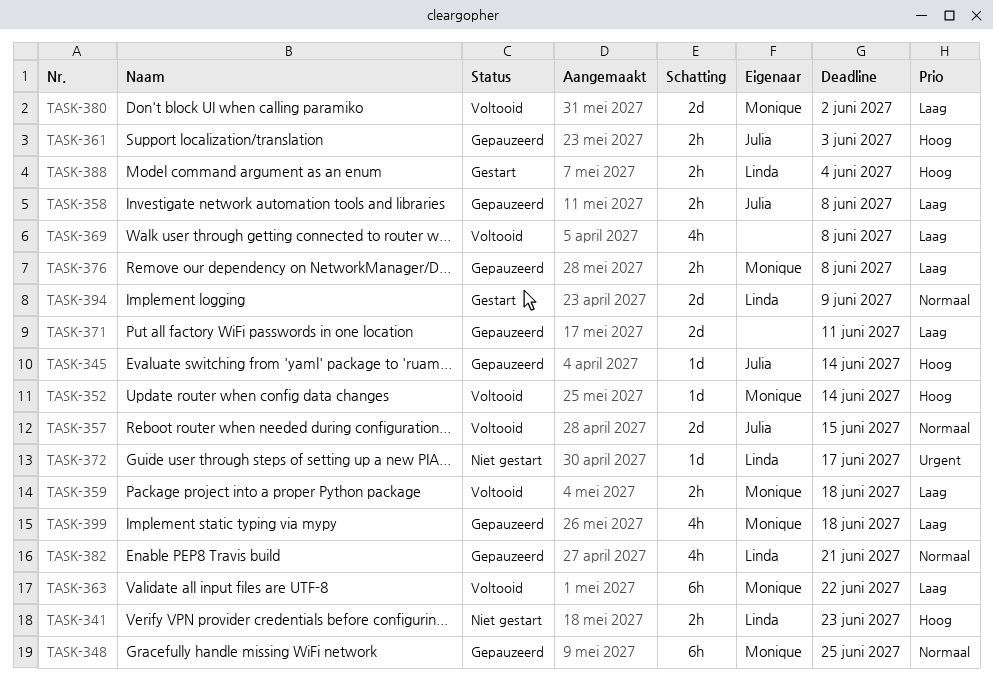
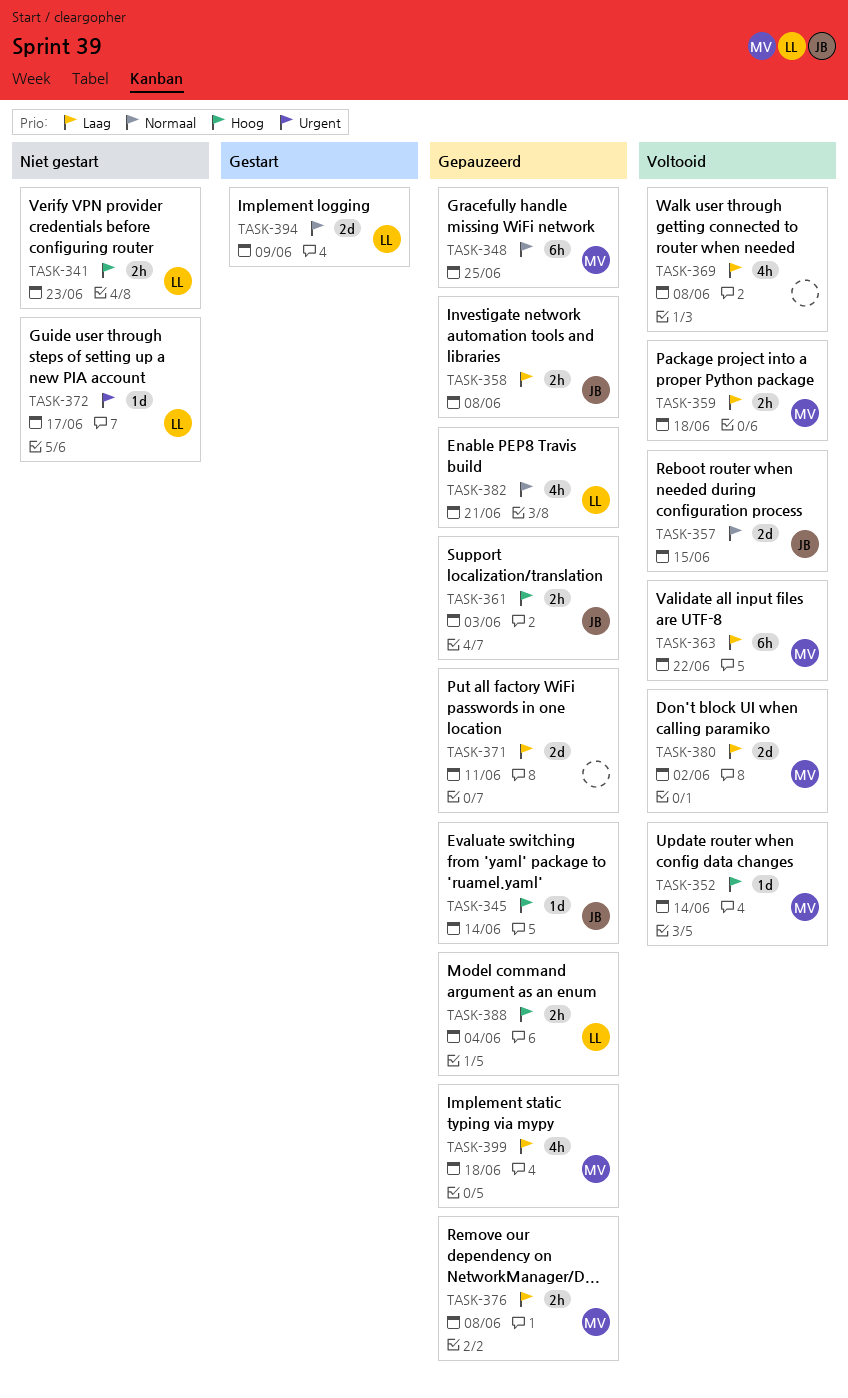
TASK-388, status: Gestart -> Gepauzeerd

